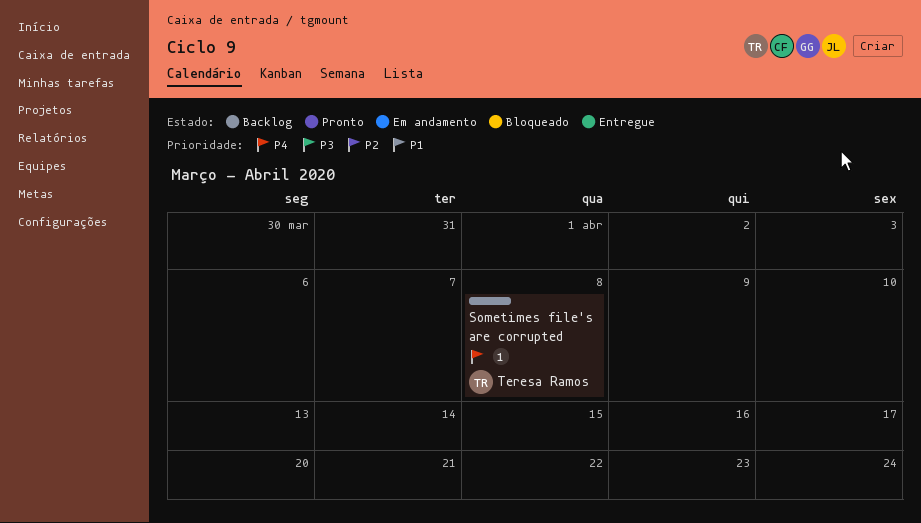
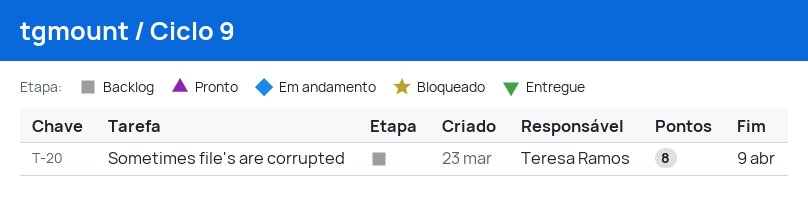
Sometimes file's are corrupted, estimate: 1 -> 8
Sometimes file's are corrupted, due: Apr 8 -> Apr 9

